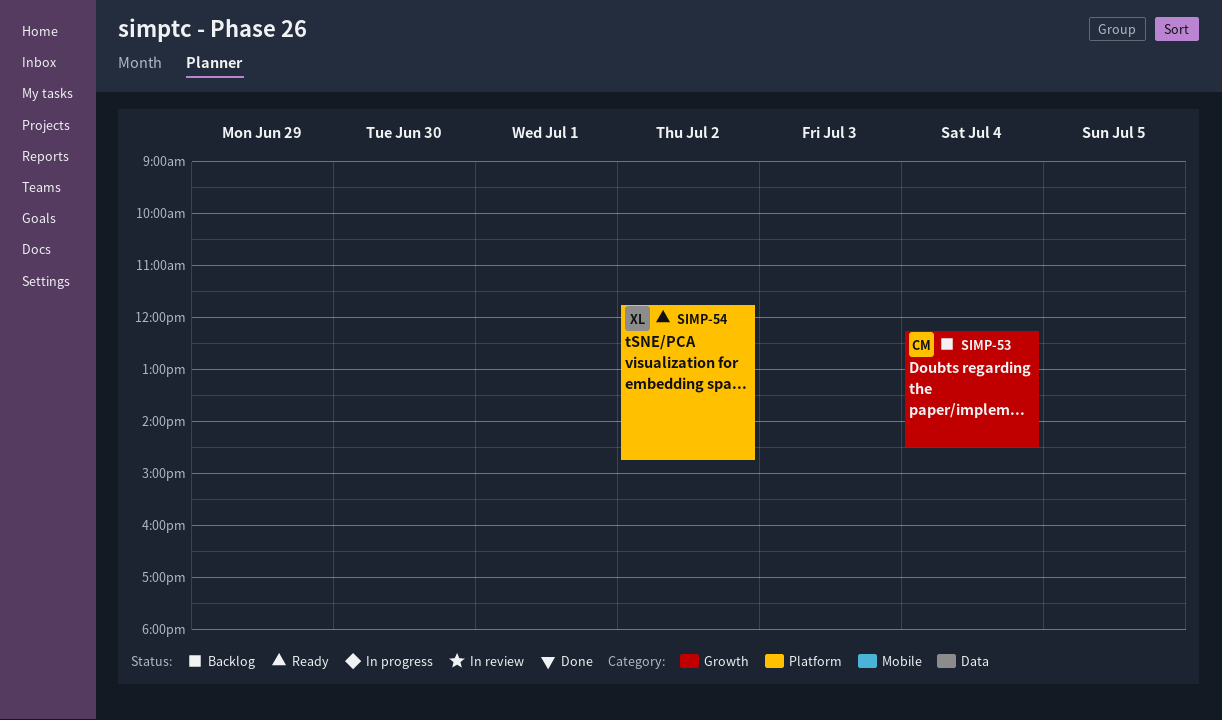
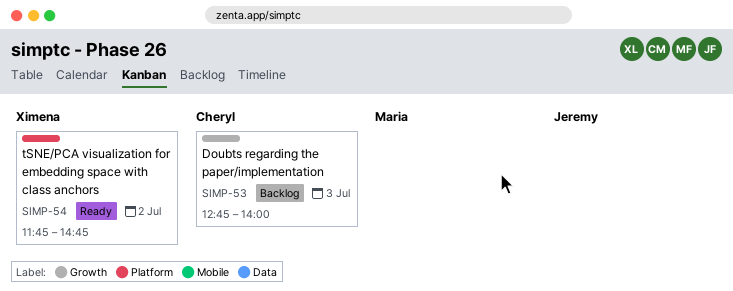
SIMP-53, day: Jul 4 -> Jul 3
SIMP-53, begins: 12:15 -> 12:45
SIMP-53, ends: 14:30 -> 14:00

